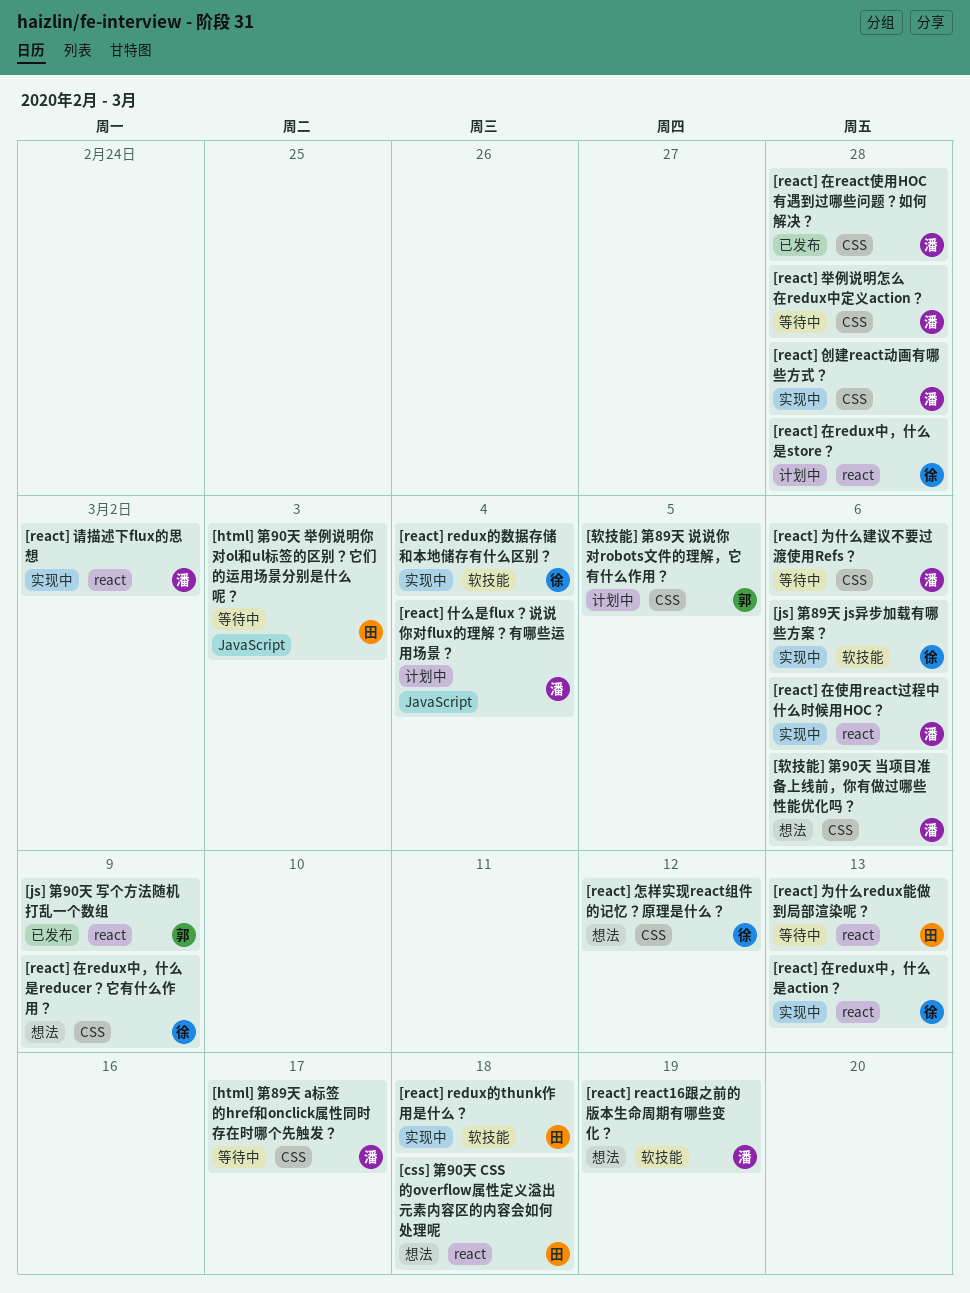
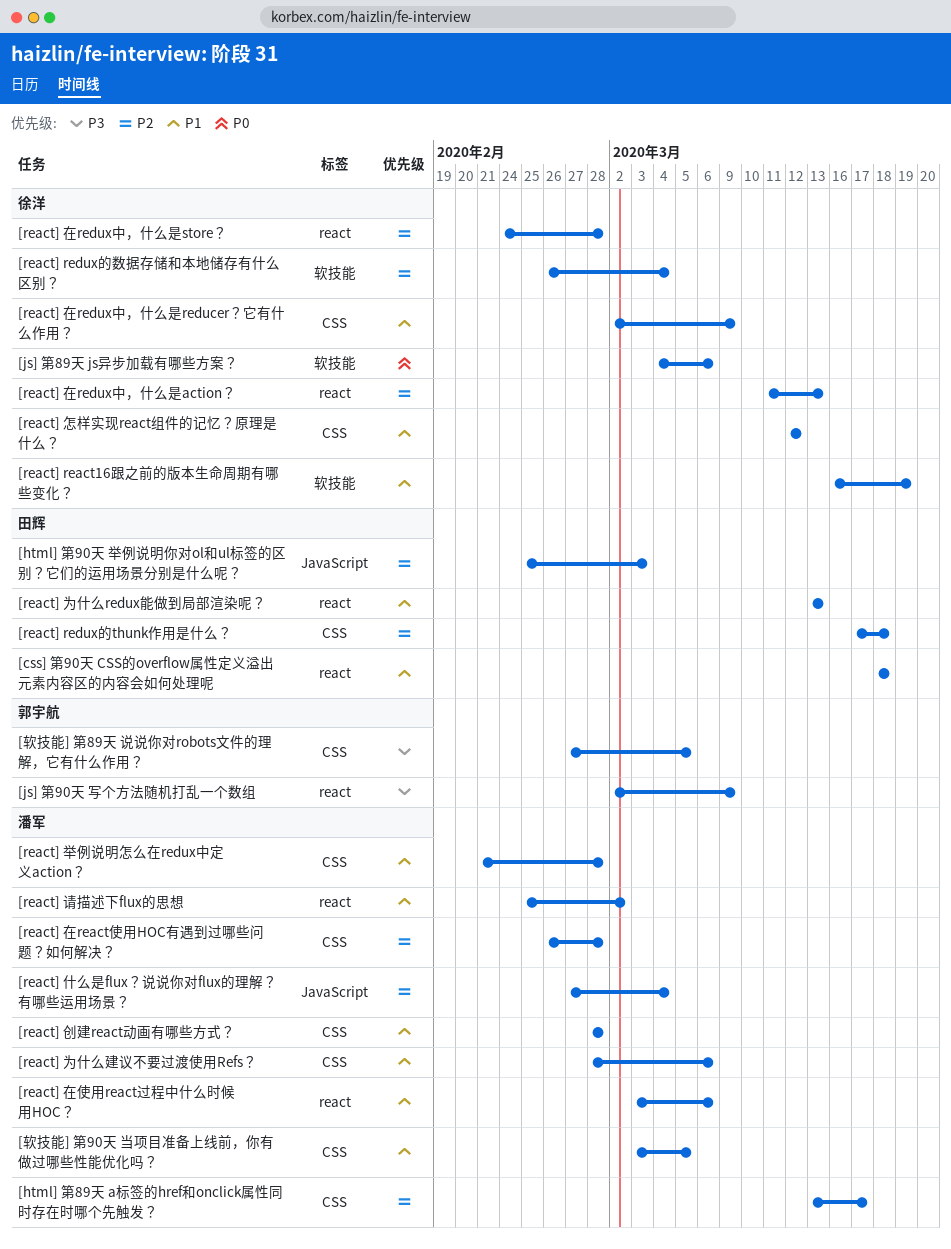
[react] react16跟之前的版本生命周期有哪些变化？, owner: 潘军 -> 徐洋
[react] redux的thunk作用是什么？, label: 软技能 -> CSS
[软技能] 第90天 当项目准备上线前，你有做过哪些性能优化吗？, due: Mar 6 -> Mar 5

